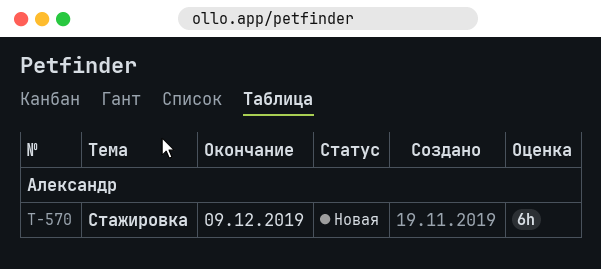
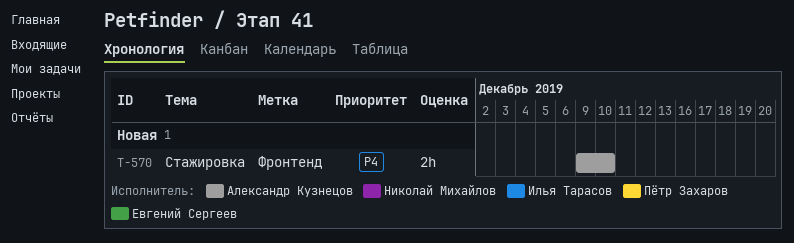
T-570, estimate: 6h -> 2h
T-570, due: Dec 9 -> Dec 10

